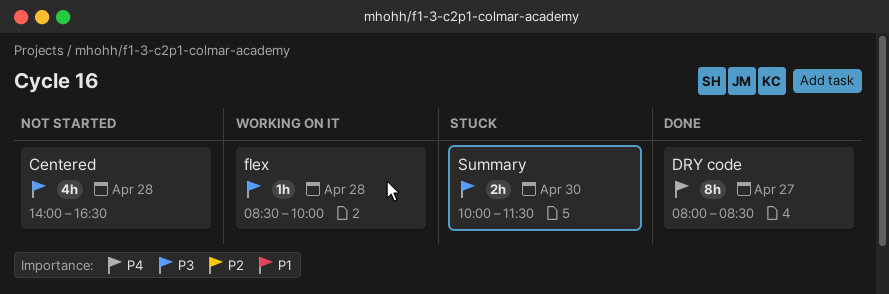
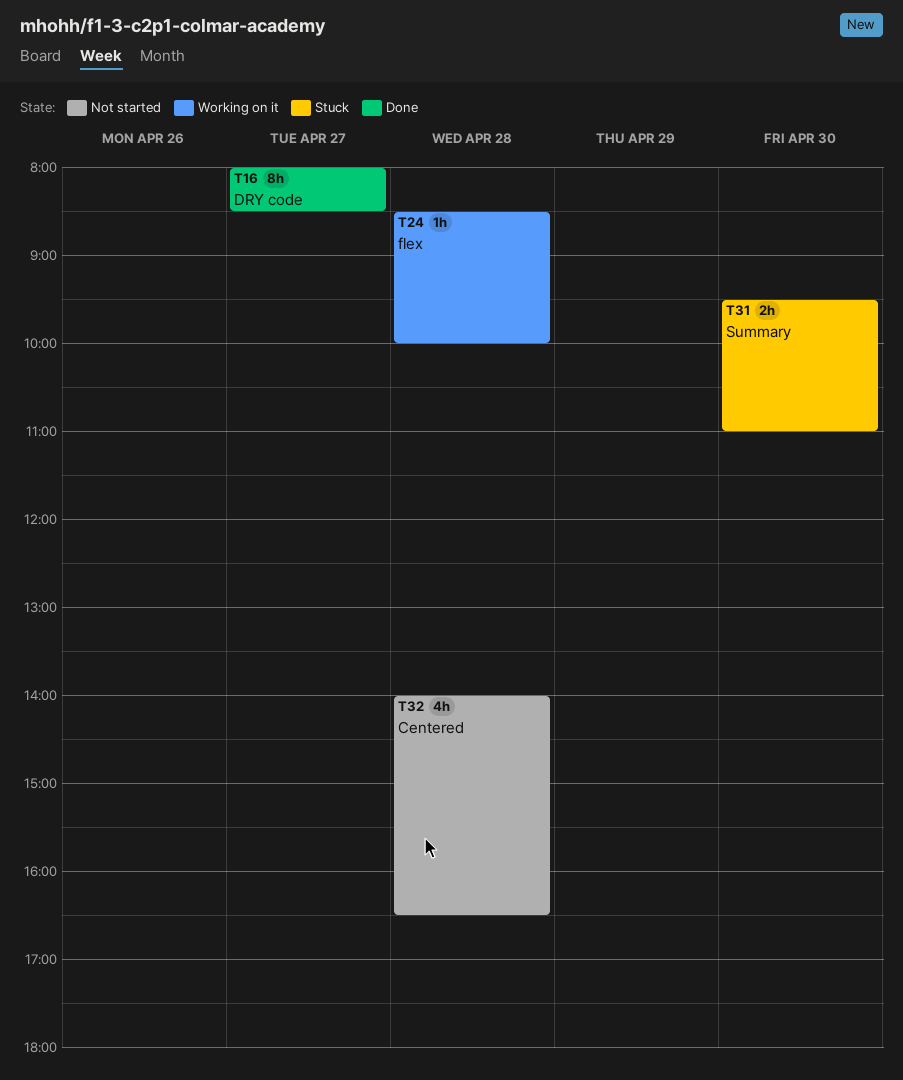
Summary, begins: 10:00 -> 09:30
Summary, ends: 11:30 -> 11:00

